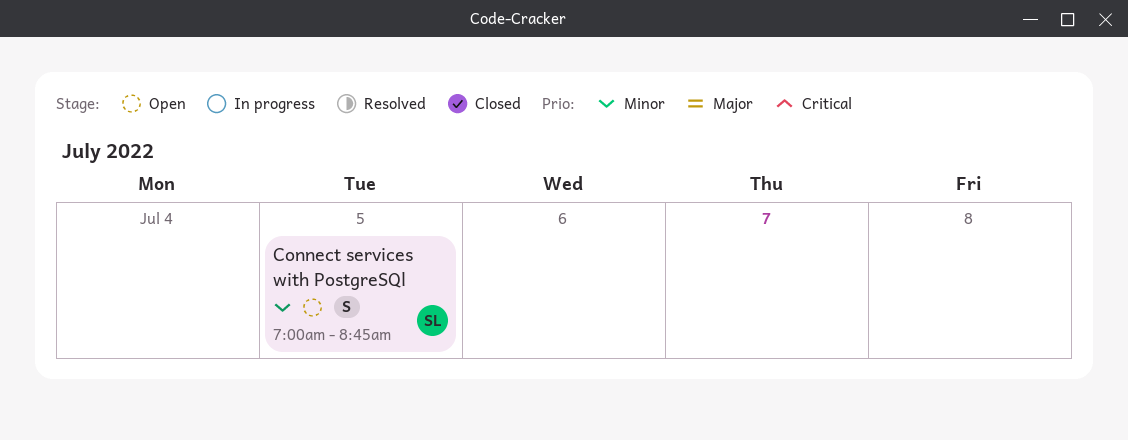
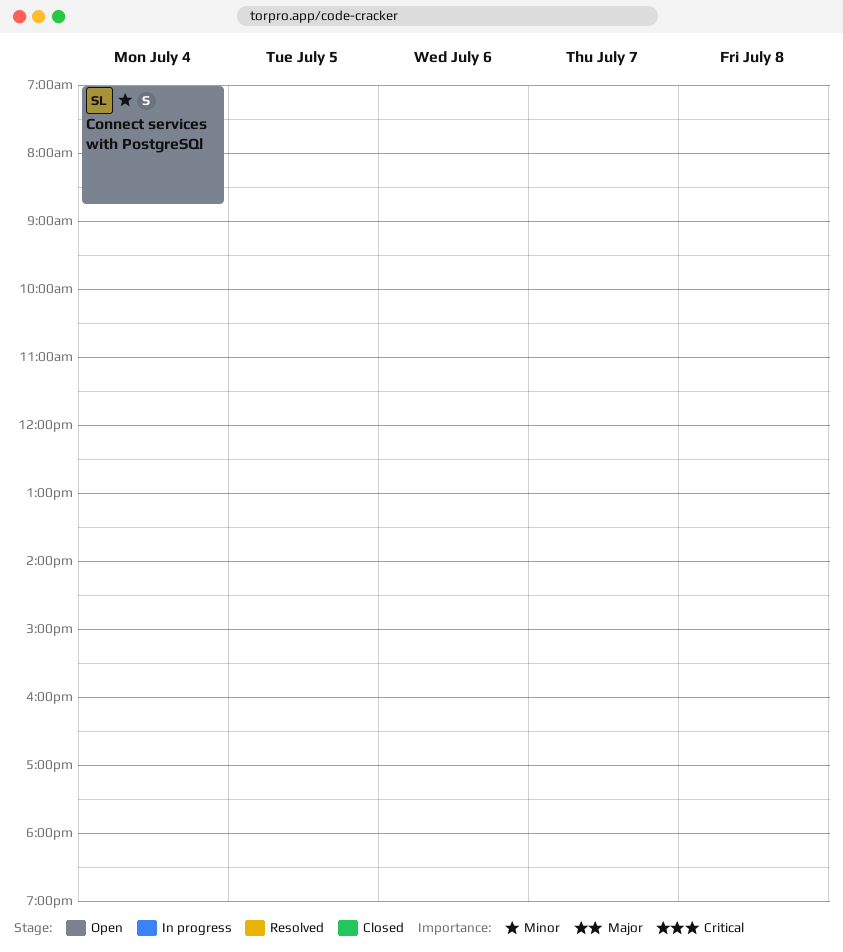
Connect services with PostgreSQl, day: Jul 5 -> Jul 4

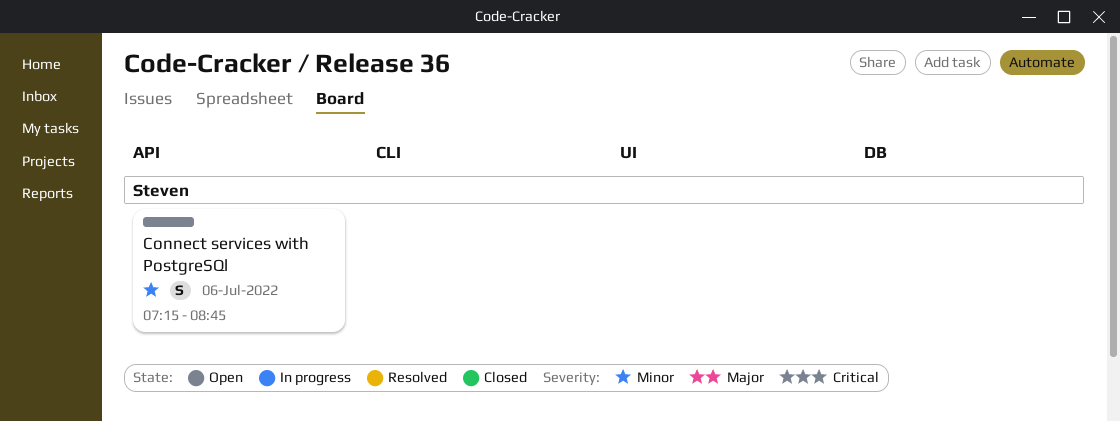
Connect services with PostgreSQl, day: Jul 4 -> Jul 6
Connect services with PostgreSQl, begins: 07:00 -> 07:15

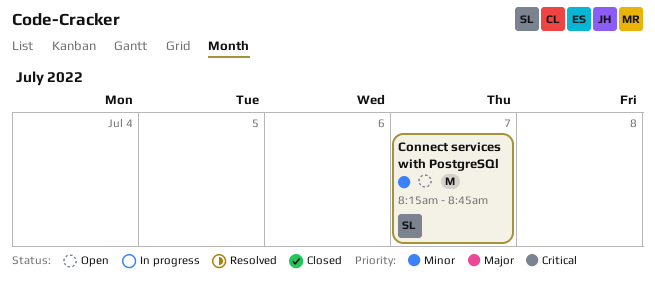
Connect services with PostgreSQl, estimate: S -> M
Connect services with PostgreSQl, day: Jul 6 -> Jul 7
Connect services with PostgreSQl, begins: 07:15 -> 08:15

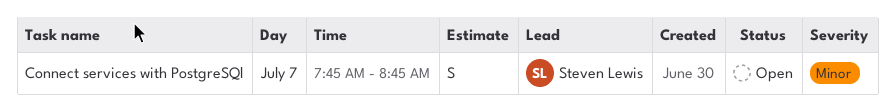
Connect services with PostgreSQl, estimate: M -> S
Connect services with PostgreSQl, begins: 08:15 -> 07:45

